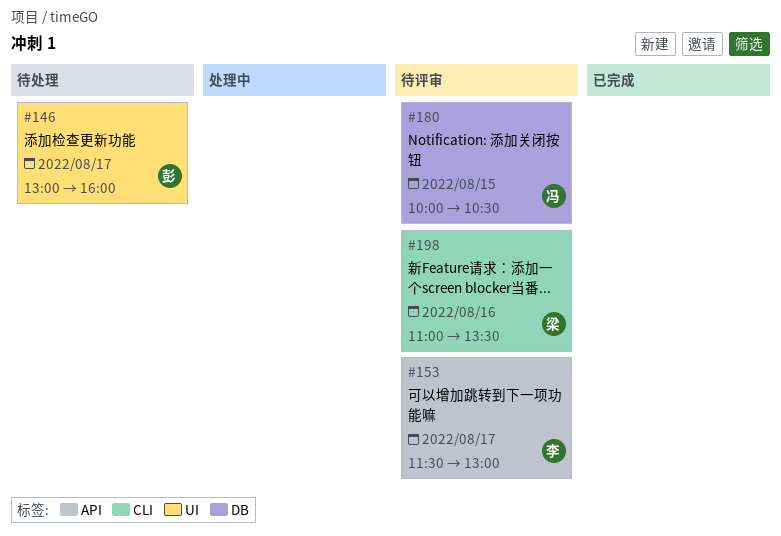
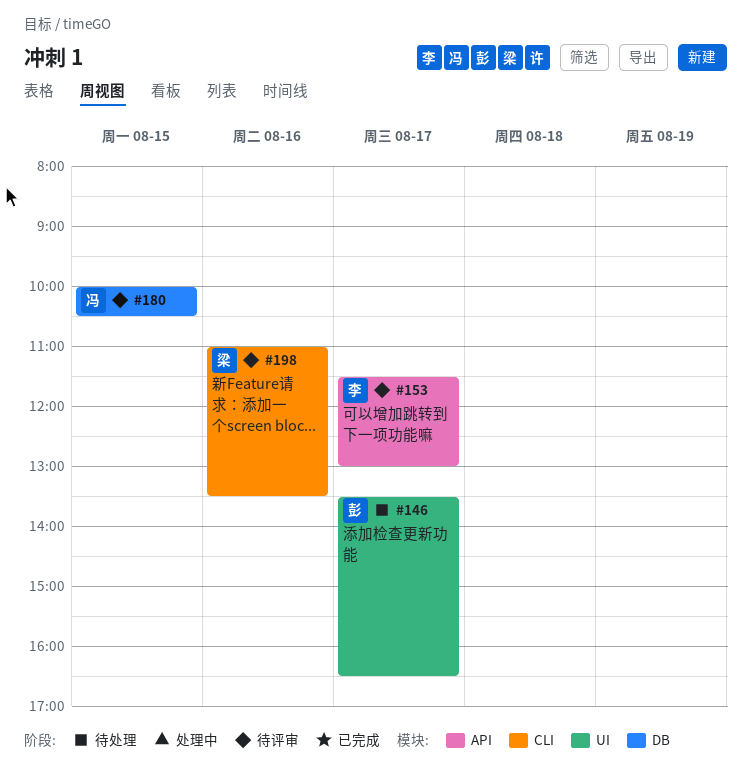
#146, begins: 13:00 -> 13:30
#146, ends: 16:00 -> 16:30

